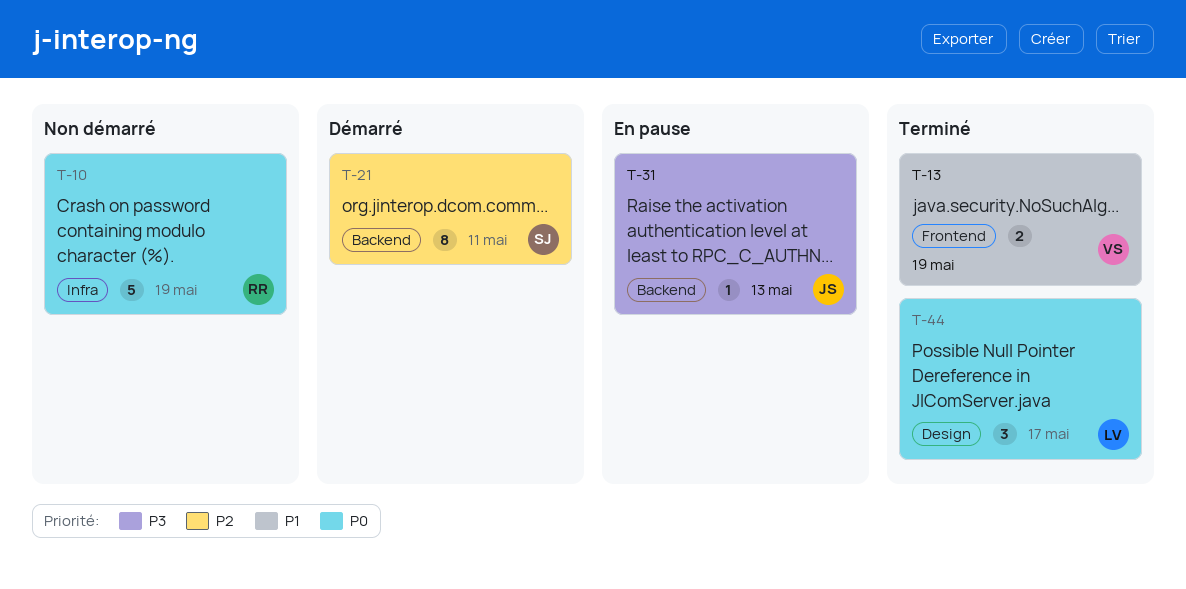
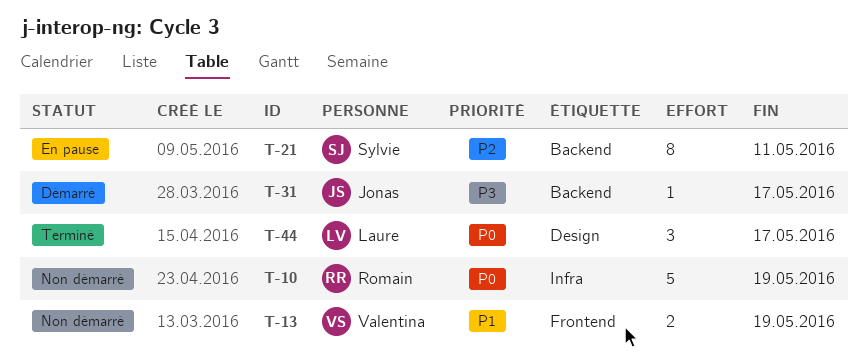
T-13, status: Terminé -> Non démarré
T-21, status: Démarré -> En pause
T-31, status: En pause -> Démarré
T-31, due: May 13 -> May 17

